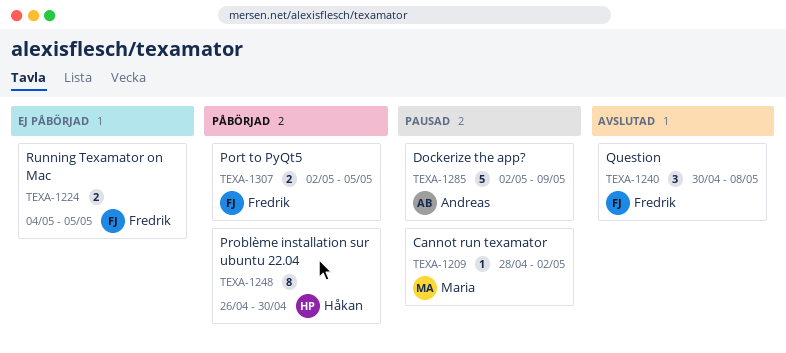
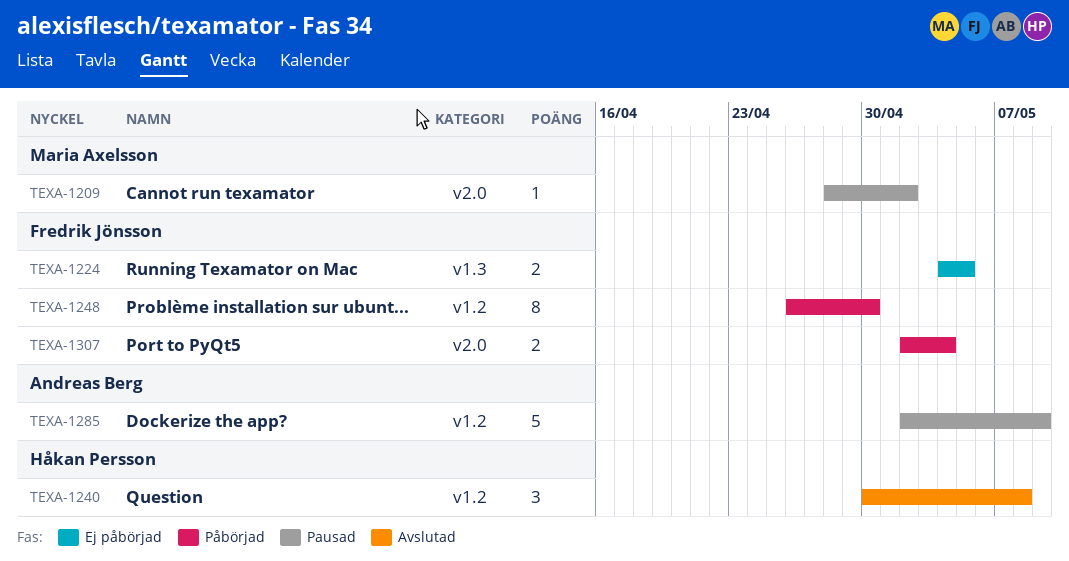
TEXA-1240, owner: Fredrik Jönsson -> Håkan Persson
TEXA-1248, owner: Håkan Persson -> Fredrik Jönsson
TEXA-1307, due: May 5 -> May 4

